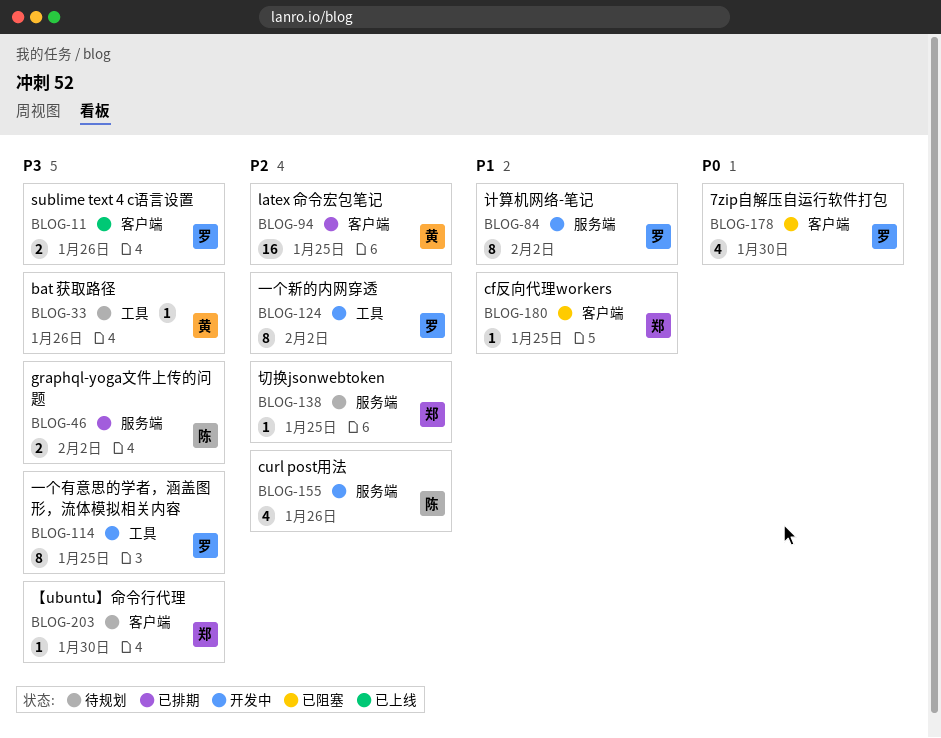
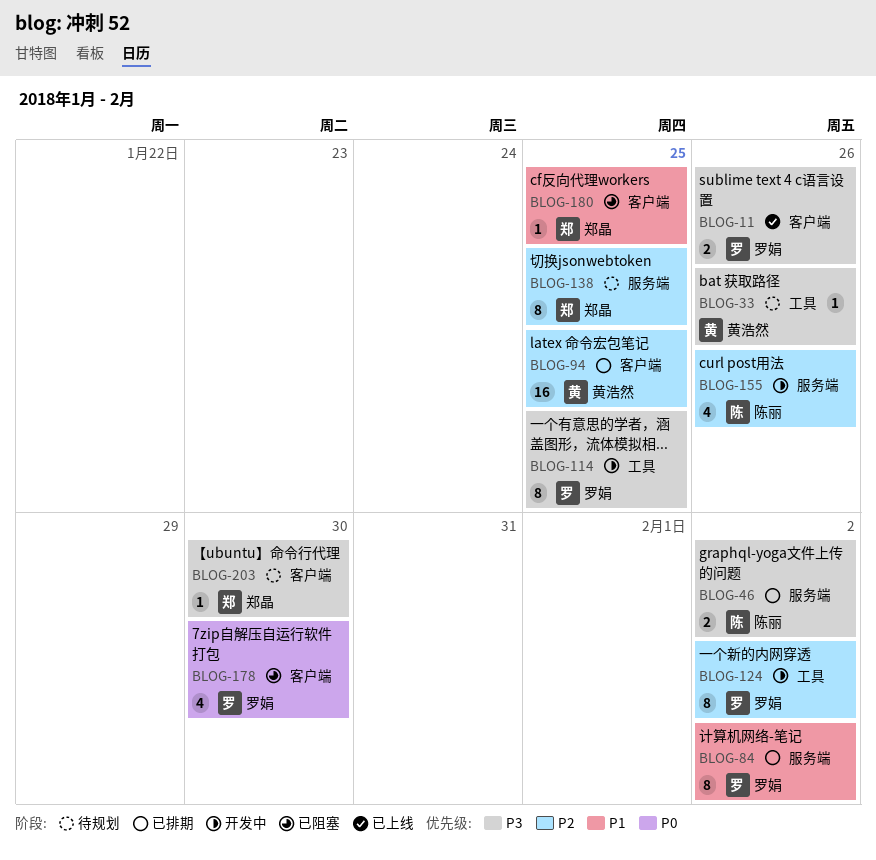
BLOG-84, status: 开发中 -> 已排期
BLOG-138, estimate: 1 -> 8

